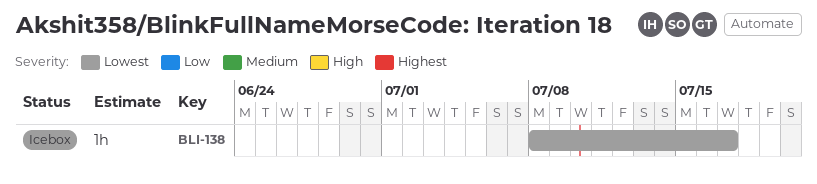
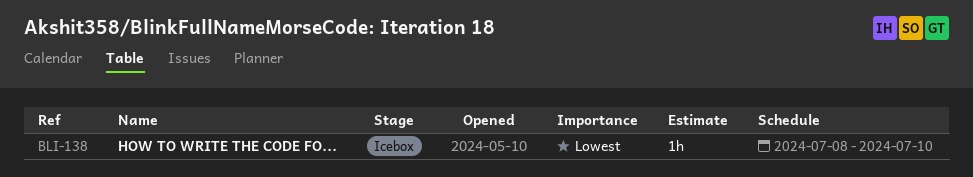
BLI-138, due: Jul 17 -> Jul 10

